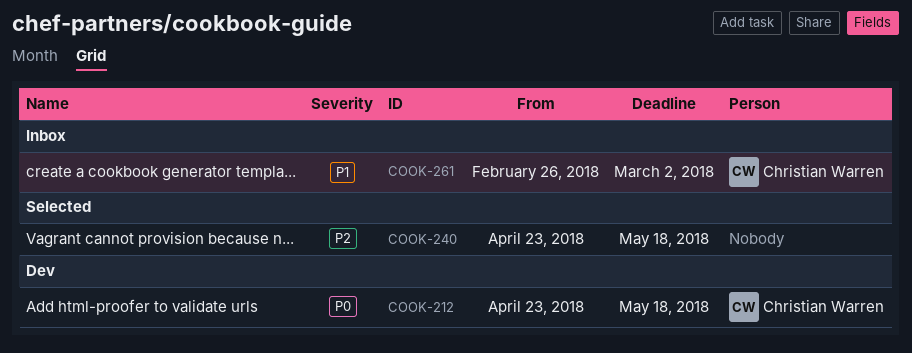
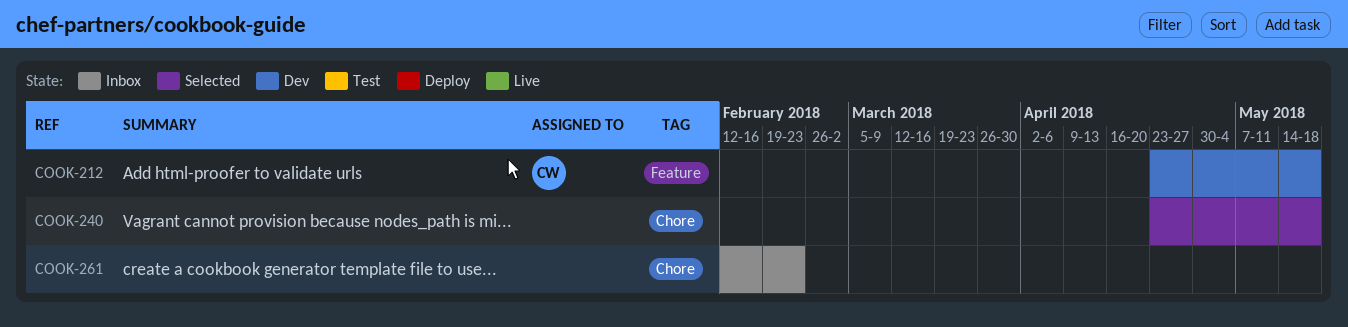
COOK-261, owner: Christian Warren -> none
COOK-261, start: Feb 26 -> Feb 12
COOK-261, due: Mar 2 -> Feb 23

